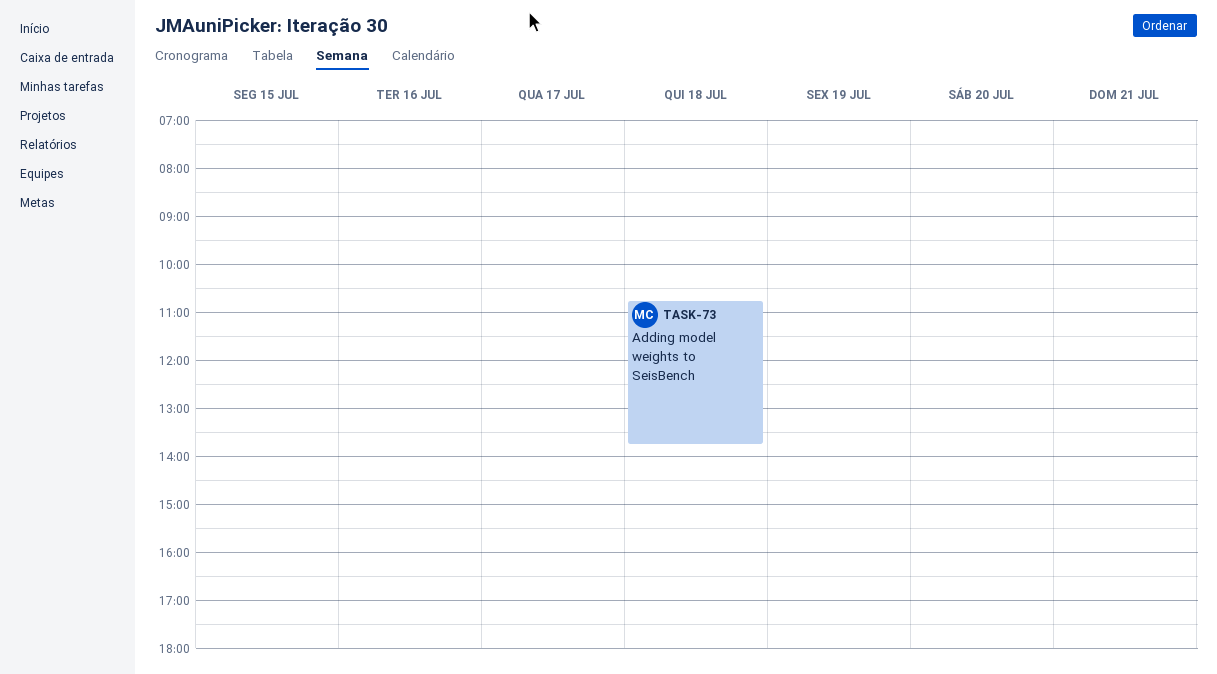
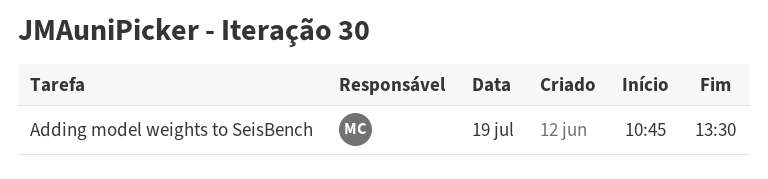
Adding model weights to SeisBench, day: Jul 18 -> Jul 19
Adding model weights to SeisBench, ends: 13:45 -> 13:30

